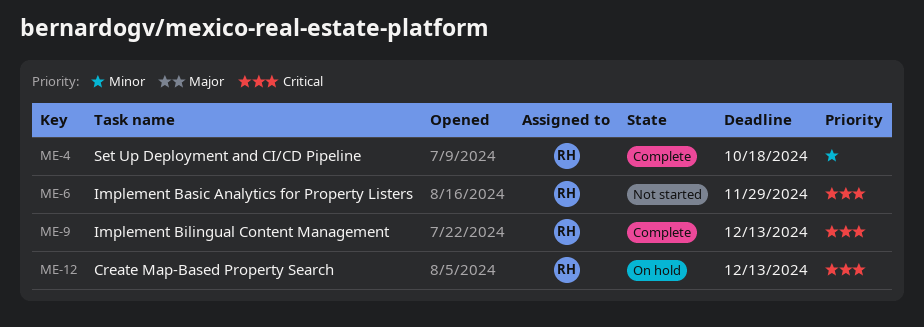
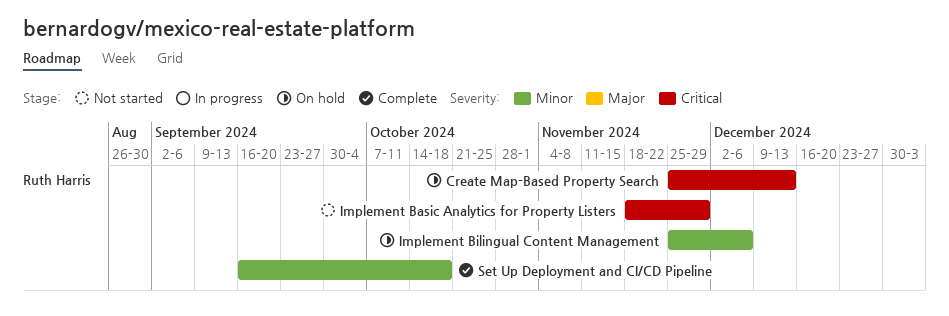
Implement Bilingual Content Management, status: Complete -> On hold
Implement Bilingual Content Management, priority: Critical -> Minor
Implement Bilingual Content Management, due: Dec 13 -> Dec 6

